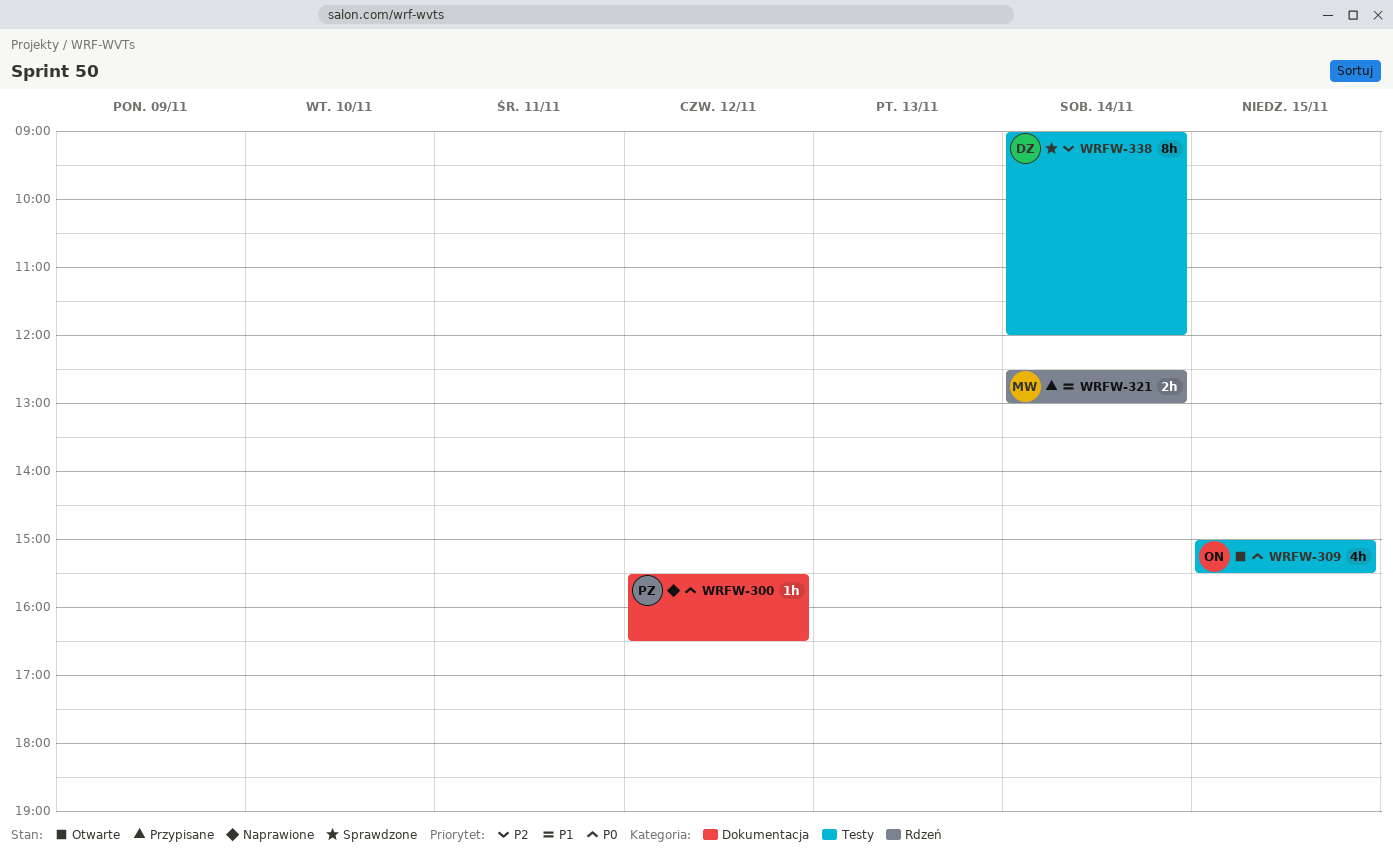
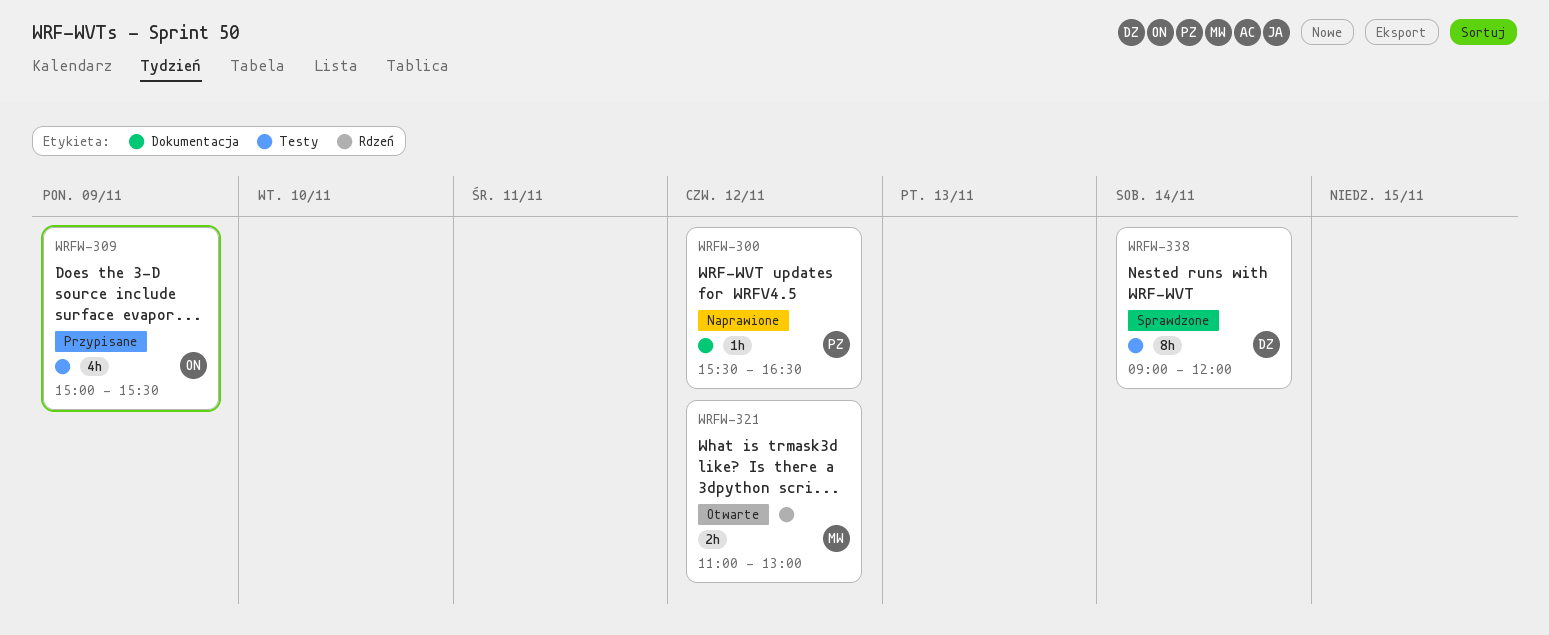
WRFW-309, status: Otwarte -> Przypisane
WRFW-309, day: Nov 15 -> Nov 9
WRFW-321, status: Przypisane -> Otwarte
WRFW-321, day: Nov 14 -> Nov 12
WRFW-321, begins: 12:30 -> 11:00

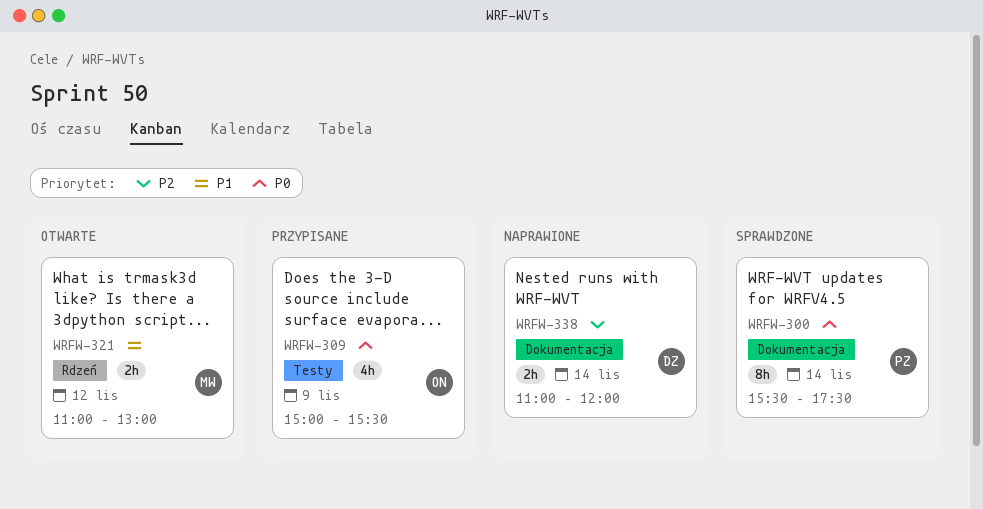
WRFW-300, status: Naprawione -> Sprawdzone
WRFW-300, estimate: 1h -> 8h
WRFW-300, day: Nov 12 -> Nov 14
WRFW-300, ends: 16:30 -> 17:30
WRFW-338, status: Sprawdzone -> Naprawione
WRFW-338, label: Testy -> Dokumentacja
WRFW-338, estimate: 8h -> 2h
WRFW-338, begins: 09:00 -> 11:00

